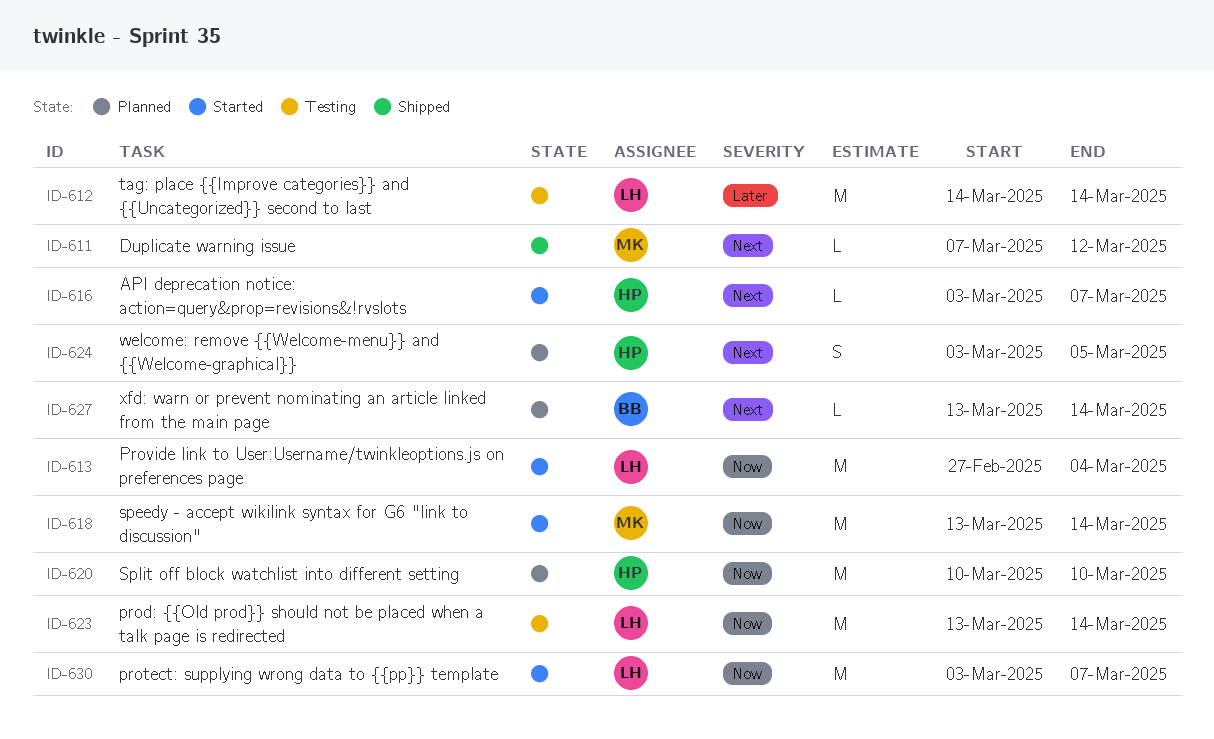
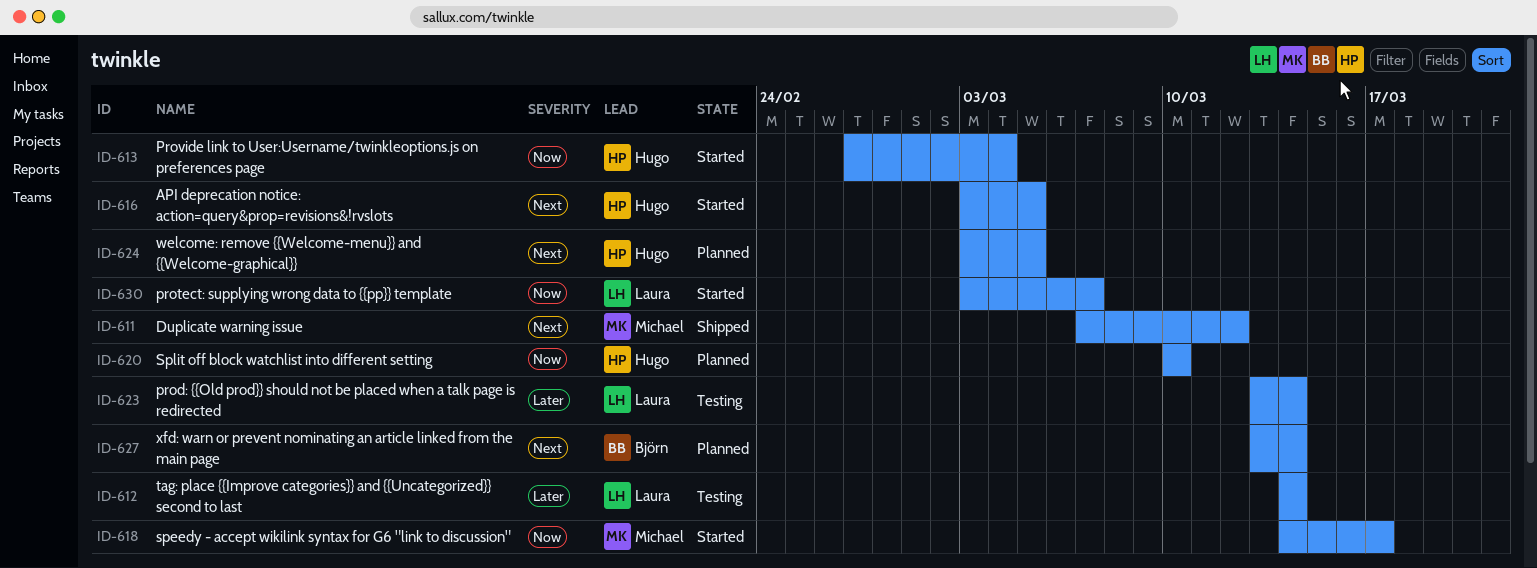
ID-613, owner: Laura -> Hugo
ID-616, due: Mar 7 -> Mar 5
ID-618, start: Mar 13 -> Mar 14
ID-618, due: Mar 14 -> Mar 17
ID-623, priority: Now -> Later

